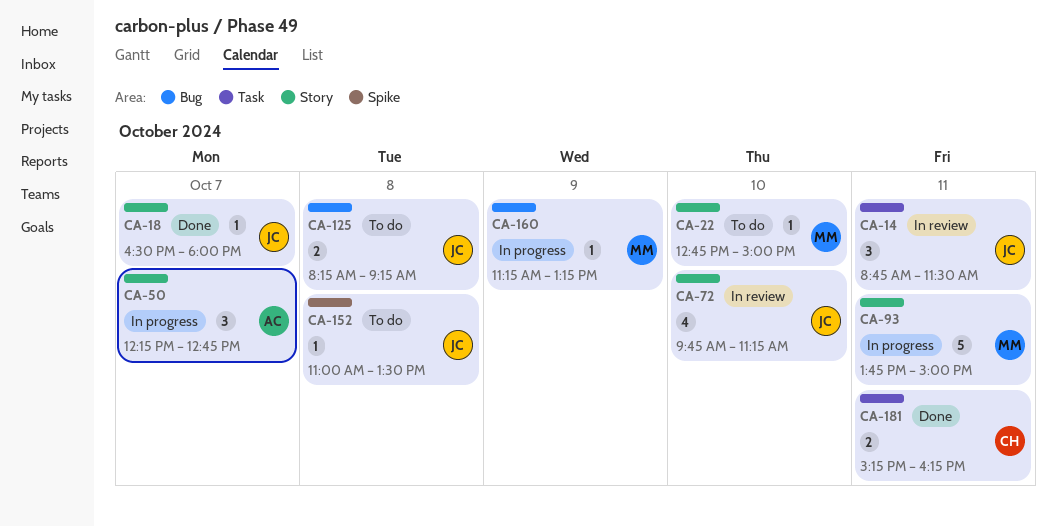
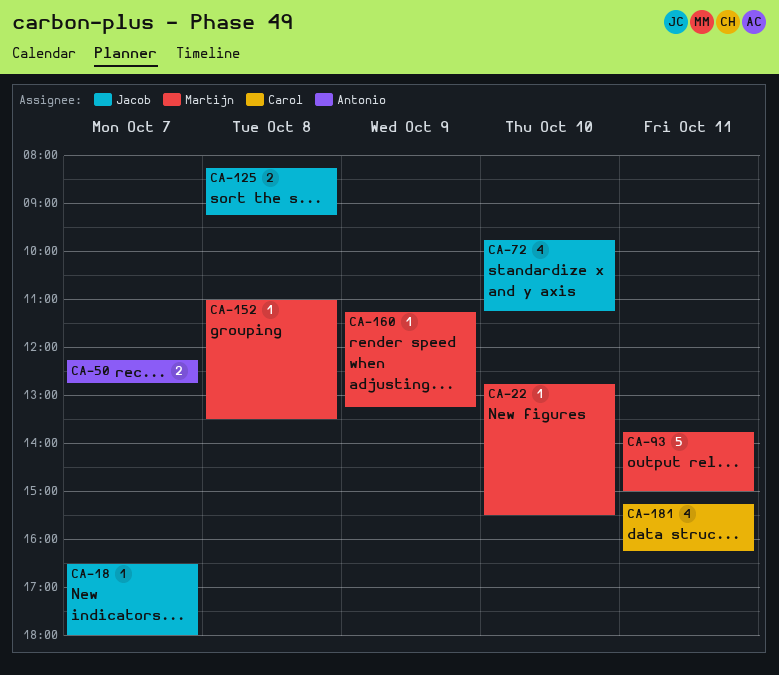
CA-14: present -> none
CA-22, ends: 15:00 -> 15:30
CA-50, estimate: 3 -> 2
CA-152, owner: Jacob -> Martijn
CA-181, estimate: 2 -> 4

